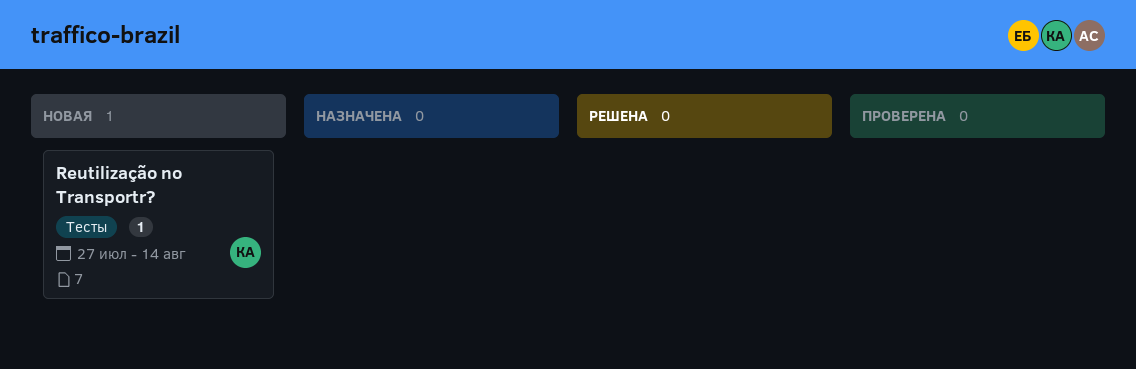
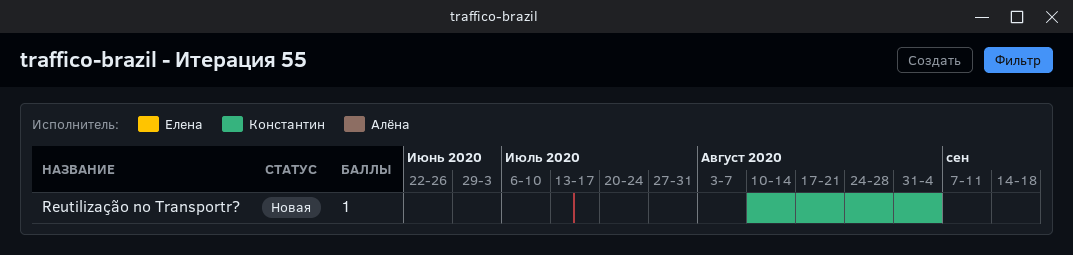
Reutilização no Transportr?, start: Jul 27 -> Aug 10
Reutilização no Transportr?, due: Aug 14 -> Sep 4

